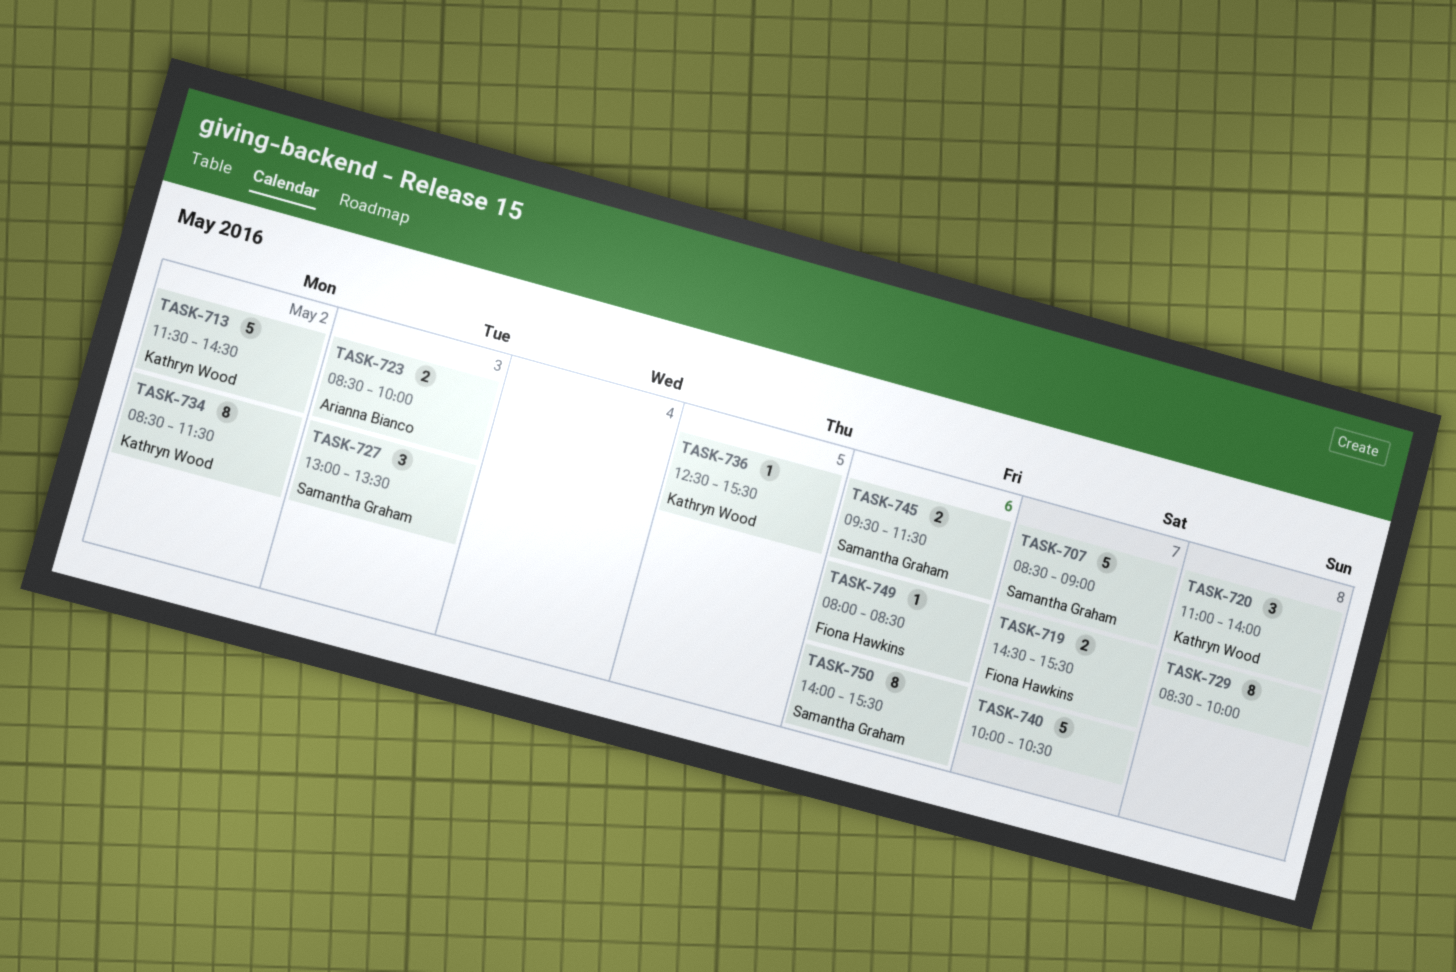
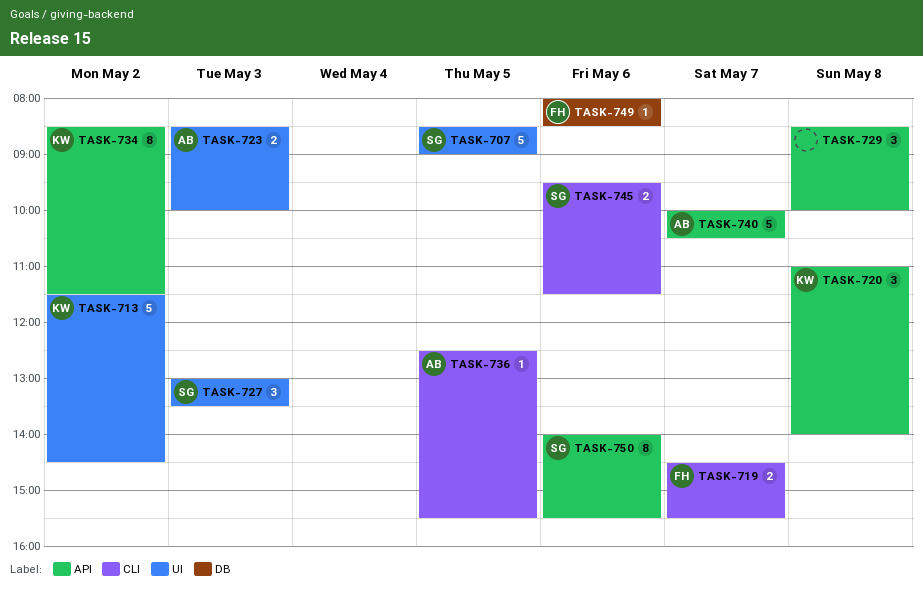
TASK-707, day: May 7 -> May 5
TASK-729, estimate: 8 -> 3
TASK-736, owner: Kathryn Wood -> Arianna Bianco
TASK-740, owner: none -> Arianna Bianco

